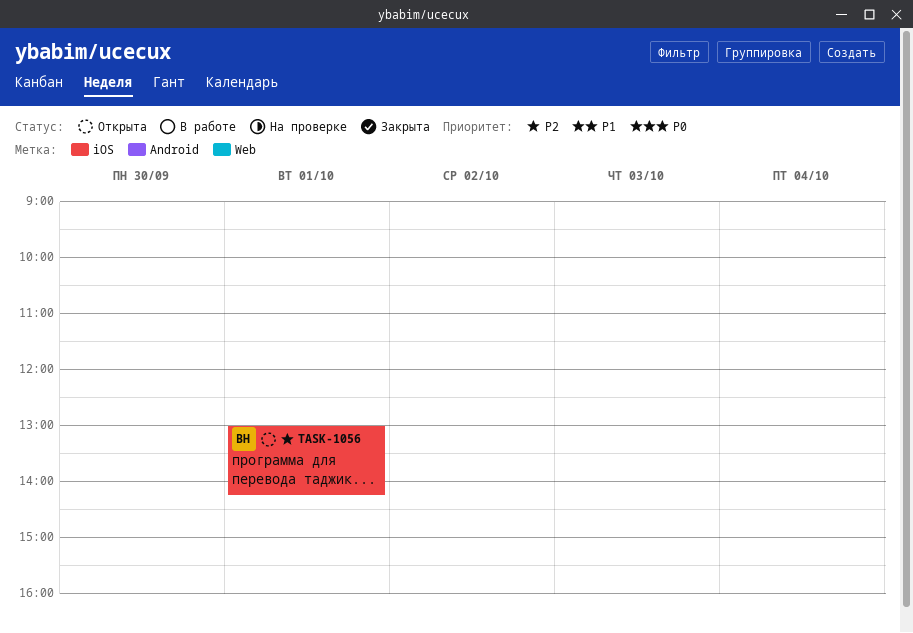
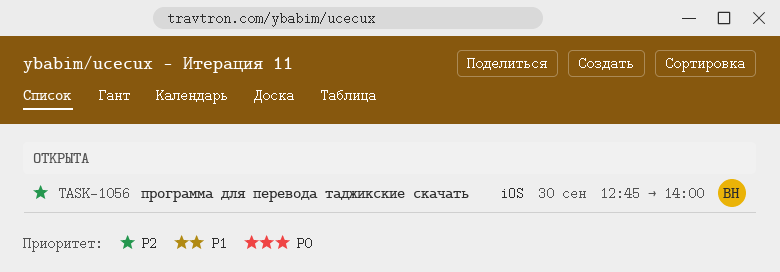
TASK-1056, day: Oct 1 -> Sep 30
TASK-1056, begins: 13:00 -> 12:45
TASK-1056, ends: 14:15 -> 14:00

